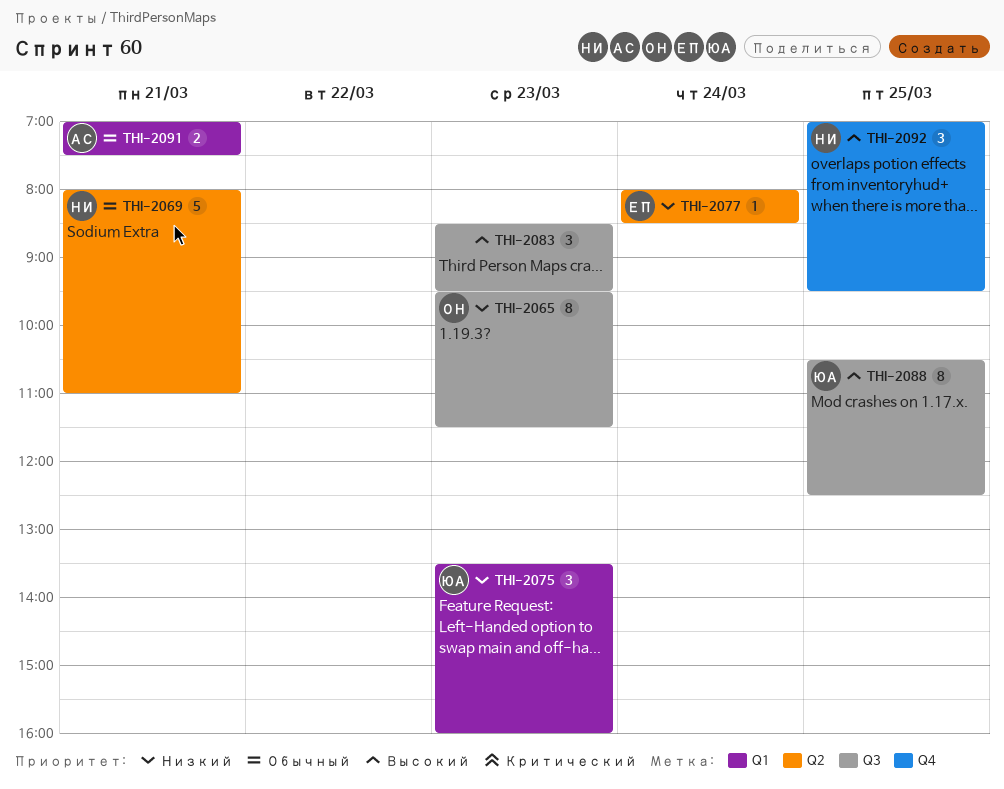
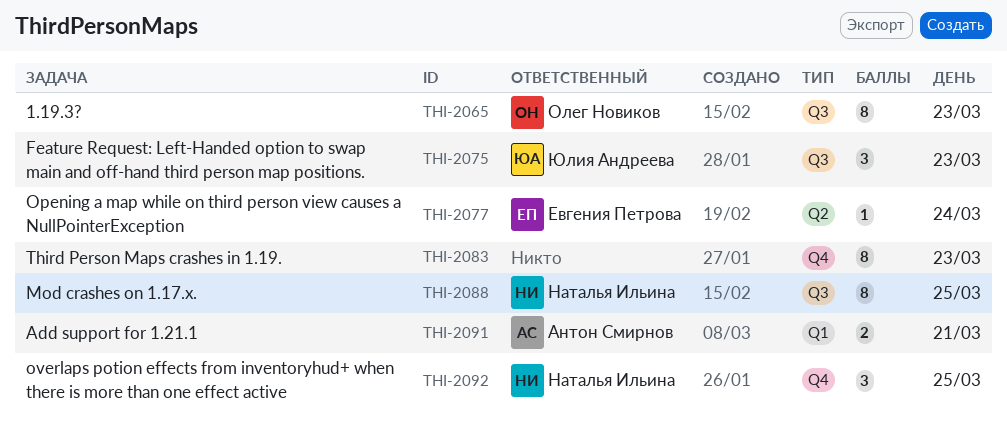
THI-2069: present -> none
THI-2075, label: Q1 -> Q3
THI-2083, label: Q3 -> Q4
THI-2083, estimate: 3 -> 8
THI-2088, owner: Юлия Андреева -> Наталья Ильина

